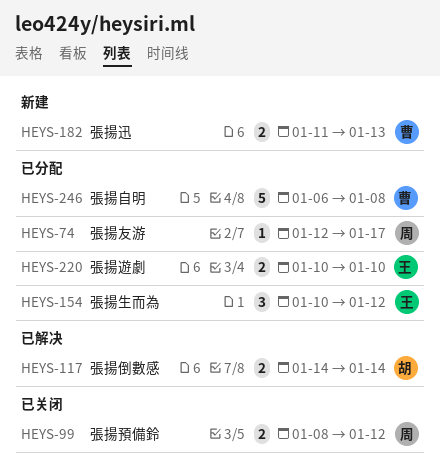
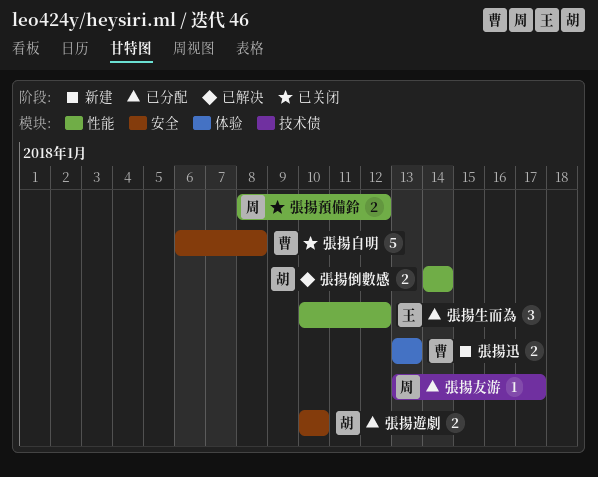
張揚友游, start: Jan 12 -> Jan 13
張揚自明, status: 已分配 -> 已关闭
張揚迅, start: Jan 11 -> Jan 13
張揚遊劇, owner: 王 -> 胡

